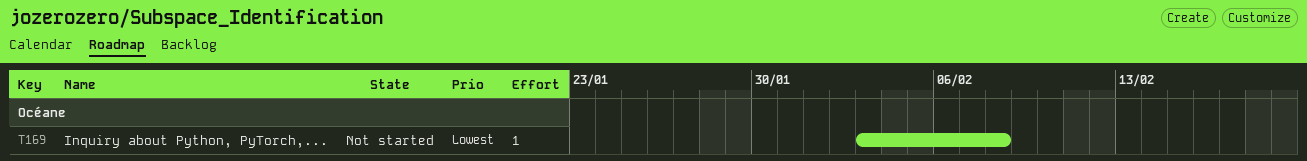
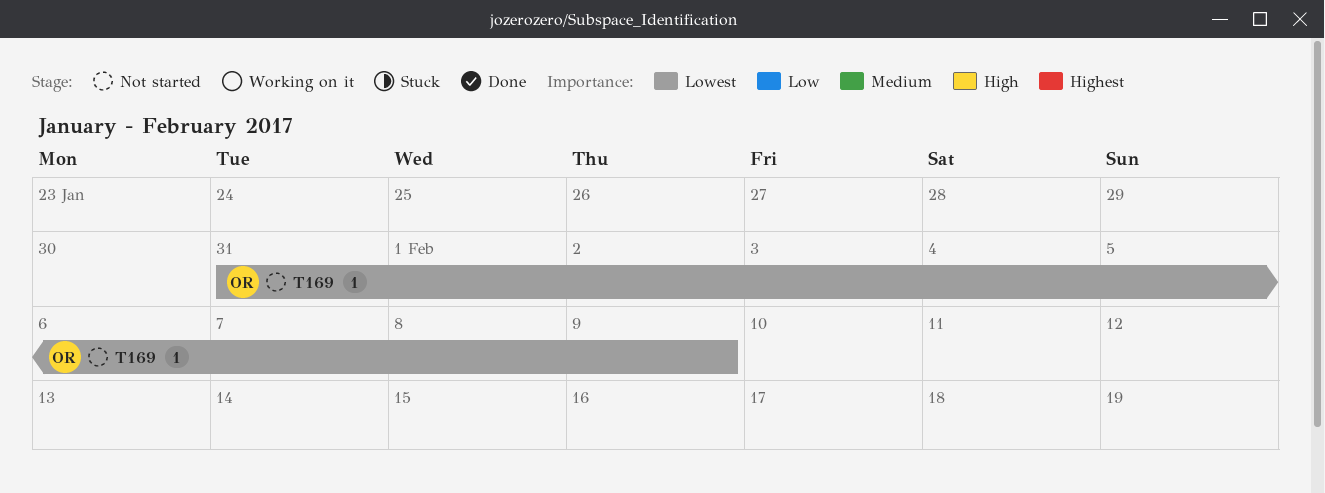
T169, start: Feb 3 -> Jan 31
T169, due: Feb 8 -> Feb 9

